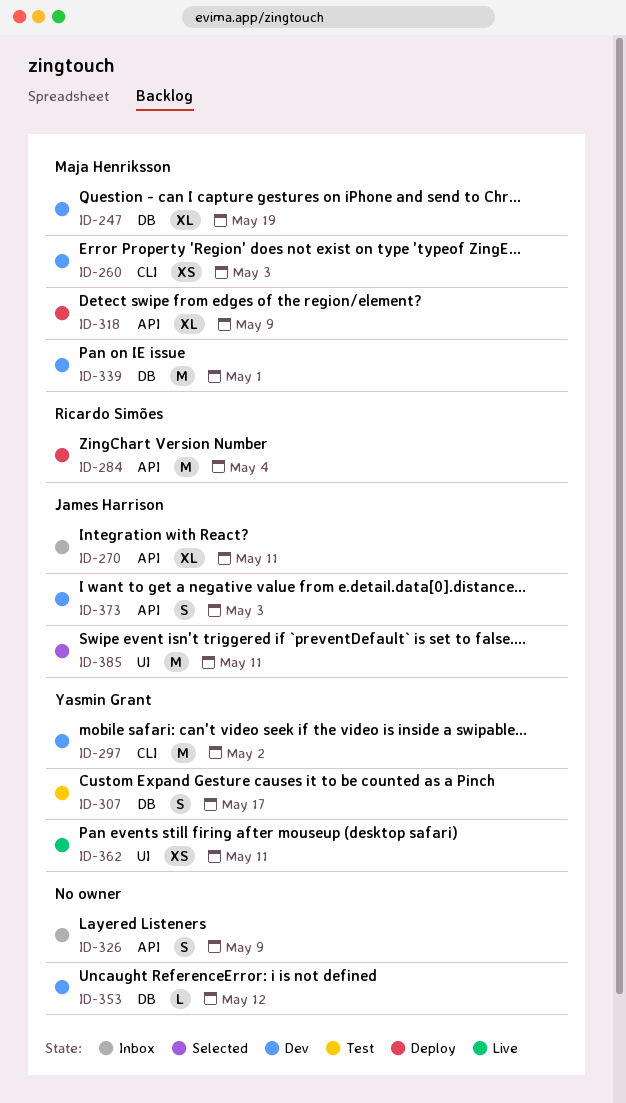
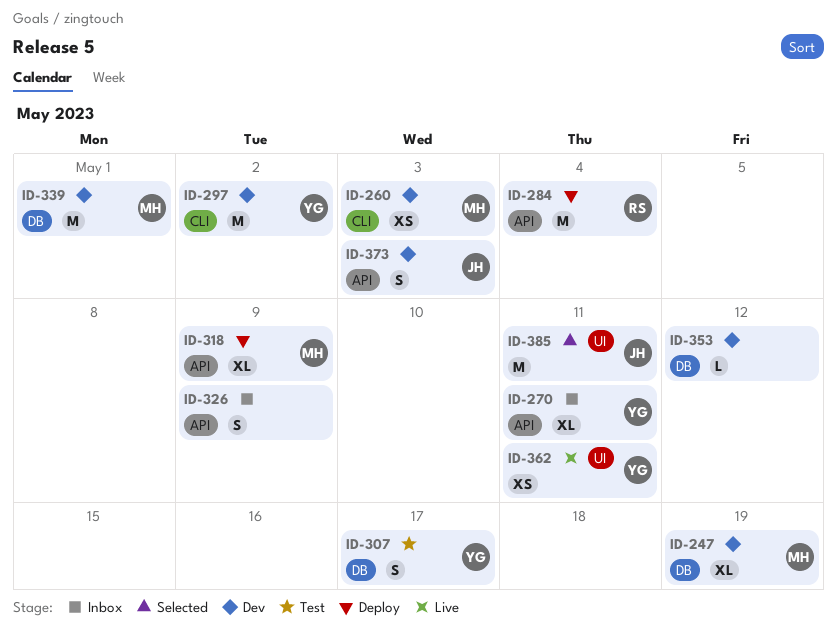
ID-270, owner: James Harrison -> Yasmin Grant

